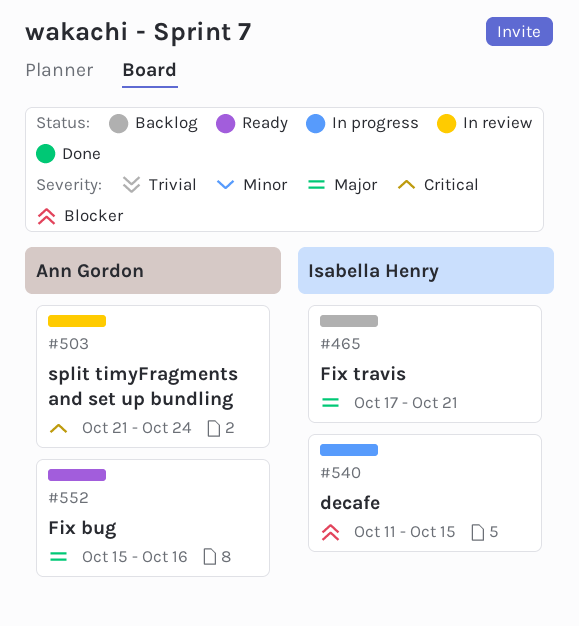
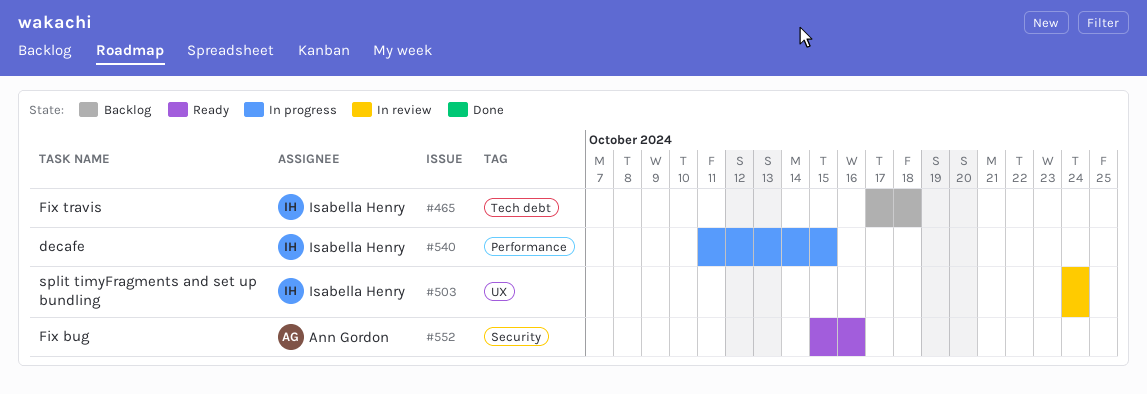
#465, due: Oct 21 -> Oct 18
#503, owner: Ann Gordon -> Isabella Henry
#503, start: Oct 21 -> Oct 24

